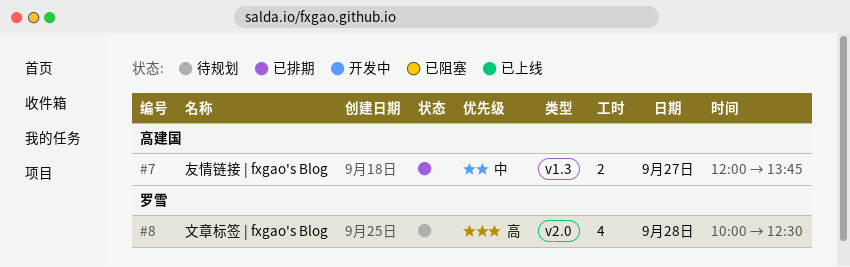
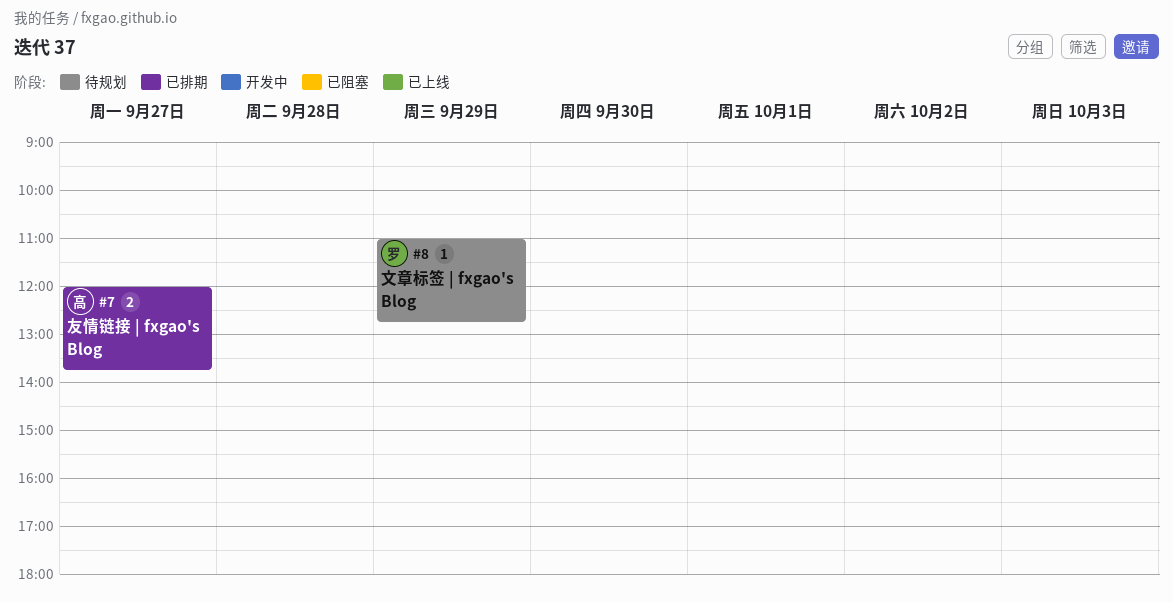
#8, estimate: 4 -> 1
#8, day: Sep 28 -> Sep 29
#8, begins: 10:00 -> 11:00
#8, ends: 12:30 -> 12:45

